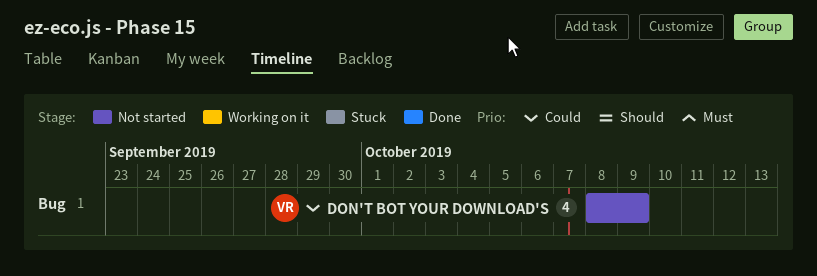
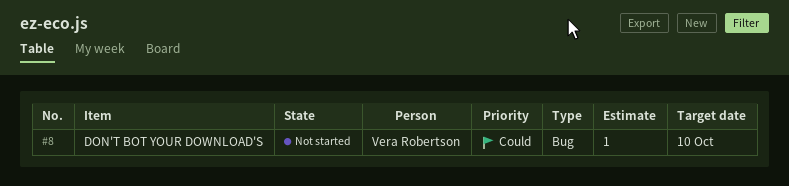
DON'T BOT YOUR DOWNLOAD'S, estimate: 4 -> 1
DON'T BOT YOUR DOWNLOAD'S, due: Oct 9 -> Oct 10

